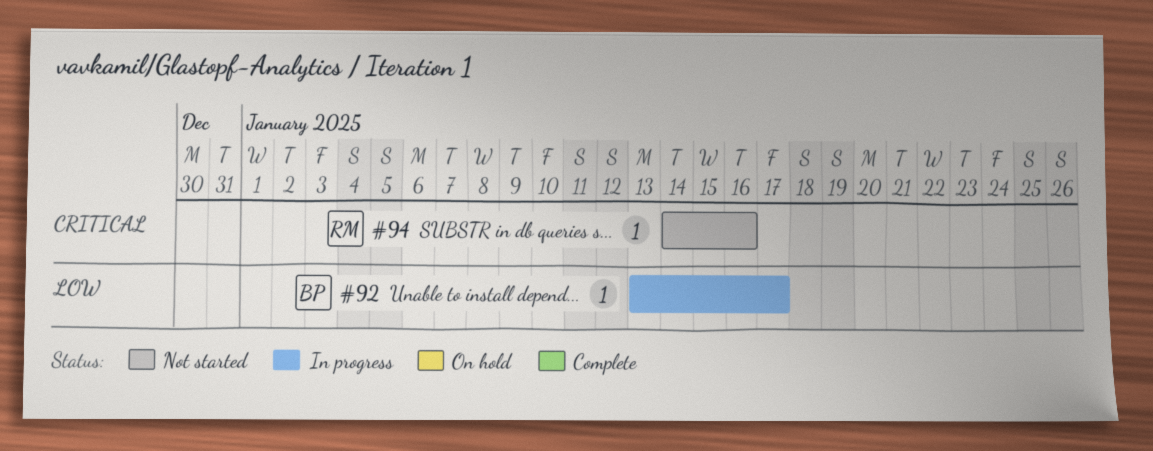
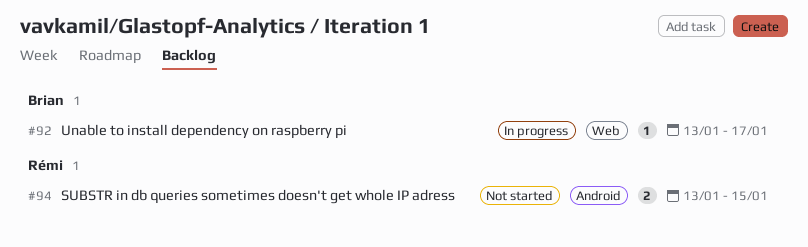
#94, estimate: 1 -> 2
#94, start: Jan 14 -> Jan 13
#94, due: Jan 16 -> Jan 15

